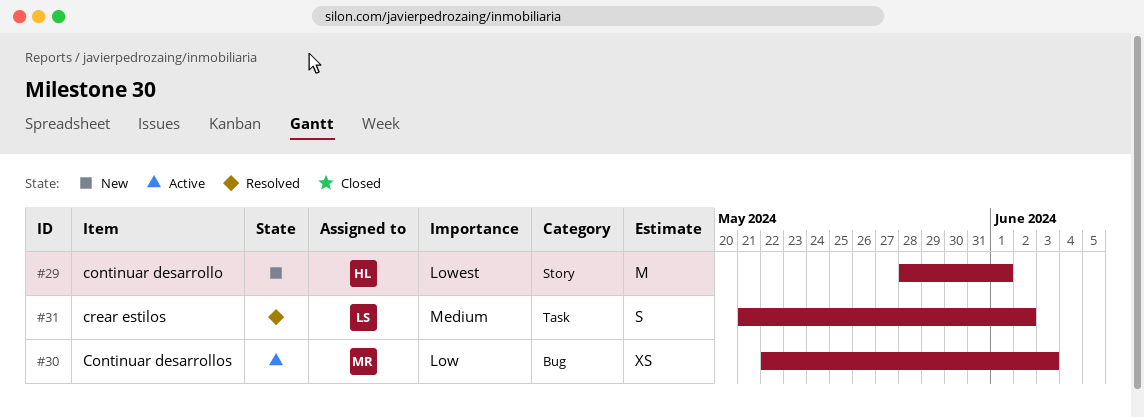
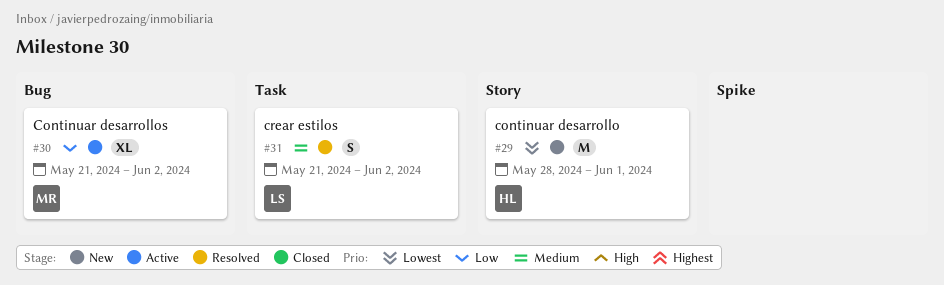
#30, estimate: XS -> XL
#30, start: May 22 -> May 21
#30, due: Jun 3 -> Jun 2

